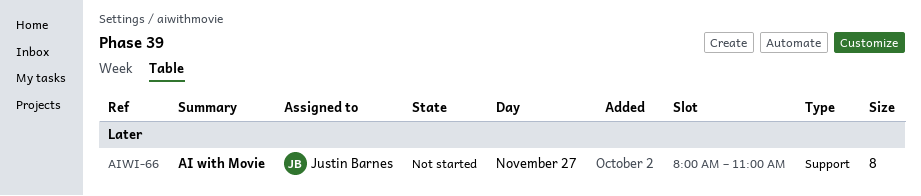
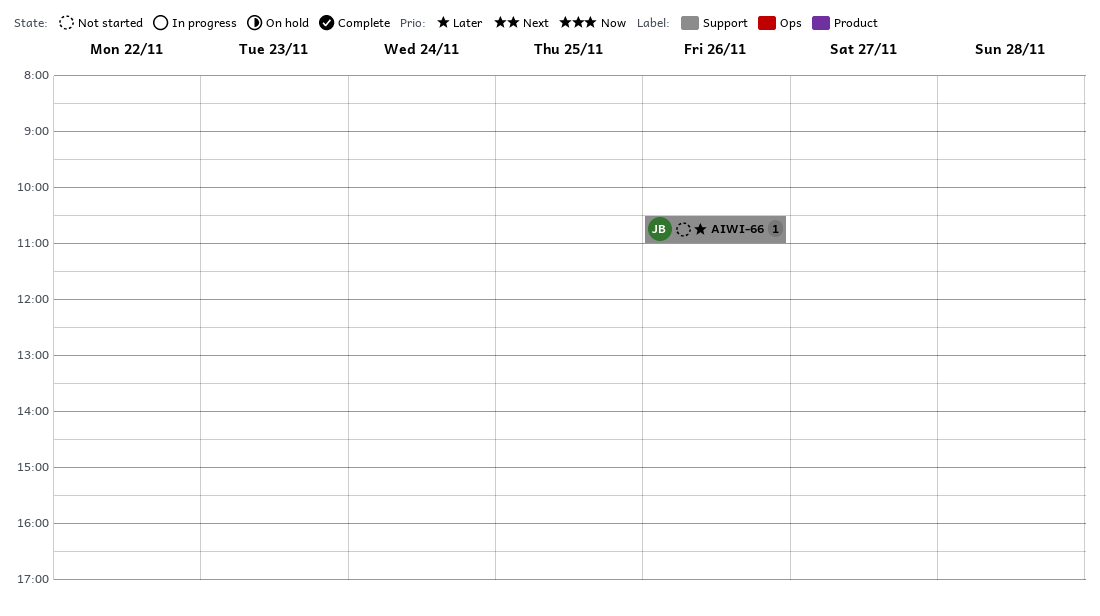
AIWI-66, estimate: 8 -> 1
AIWI-66, day: Nov 27 -> Nov 26
AIWI-66, begins: 08:00 -> 10:30

